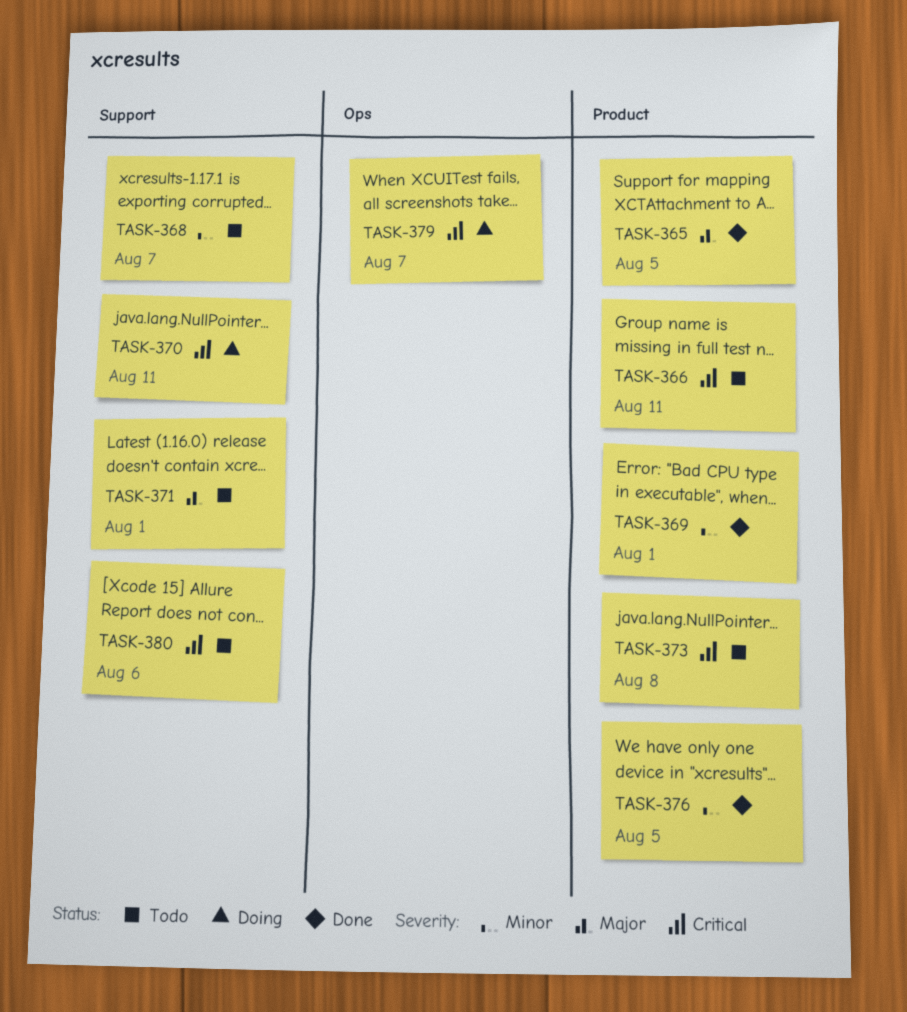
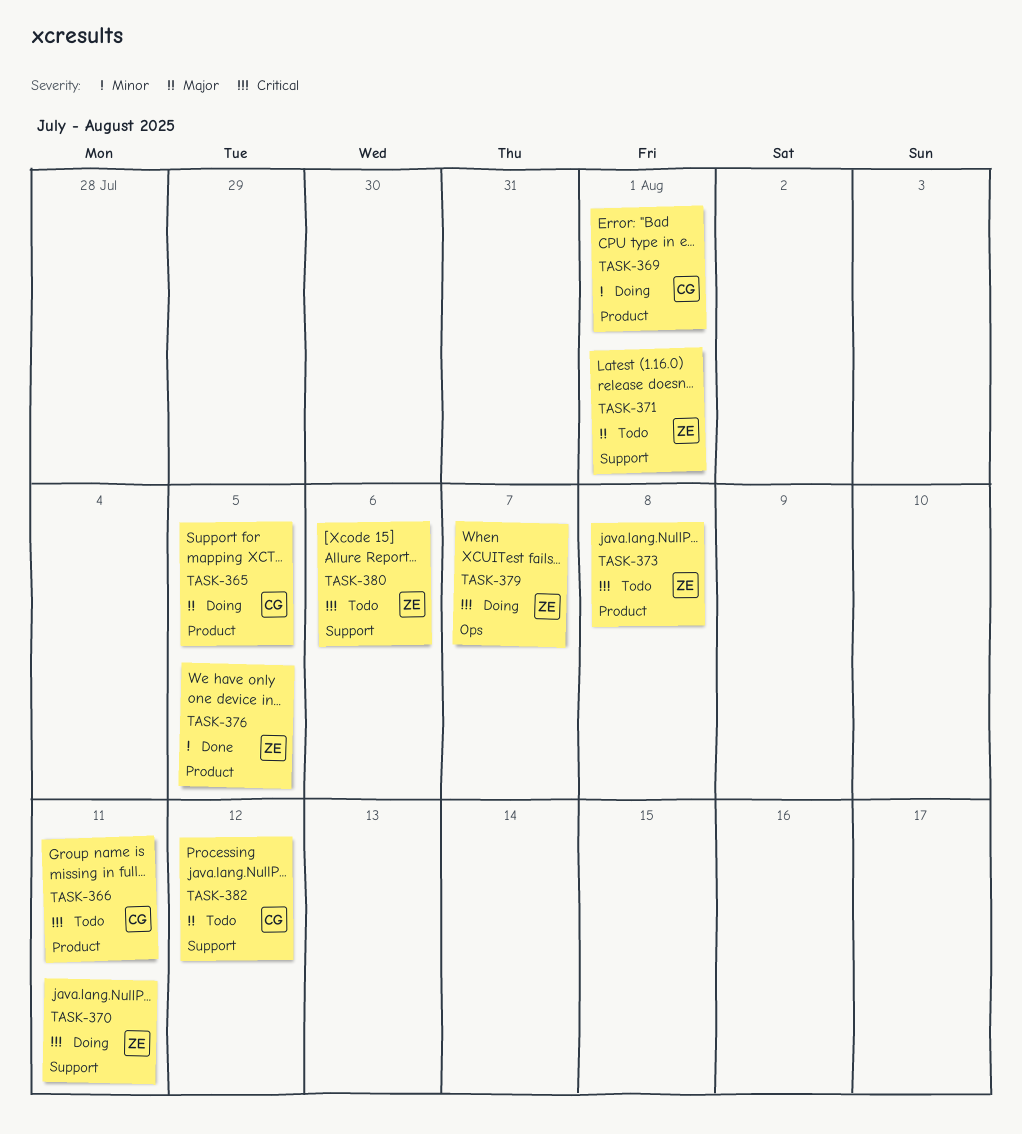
TASK-365, status: Done -> Doing
TASK-368: present -> none
TASK-369, status: Done -> Doing
TASK-382: none -> present

